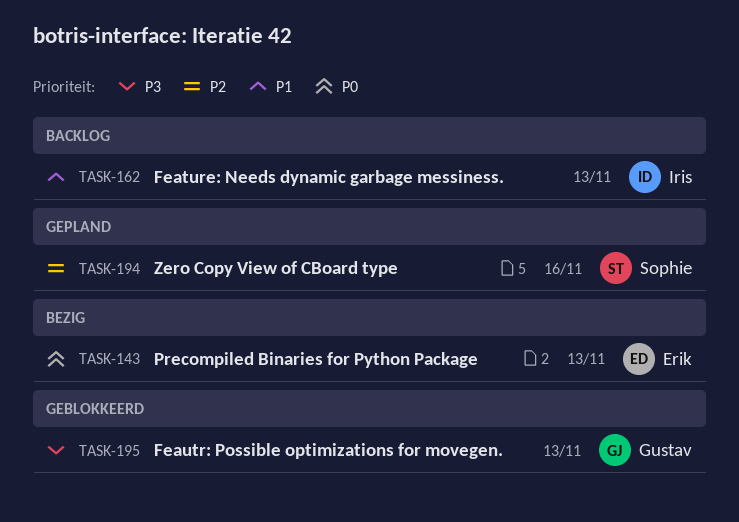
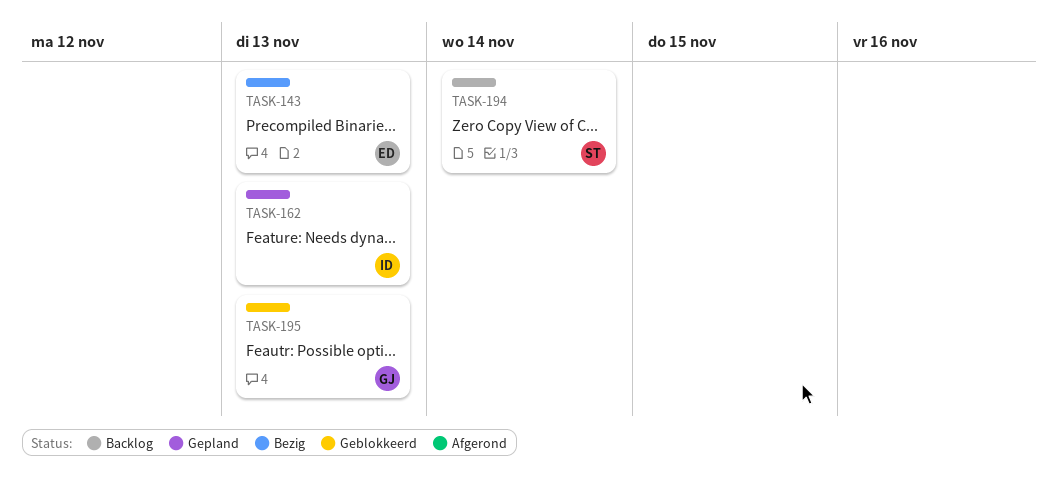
TASK-162, status: Backlog -> Gepland
TASK-194, status: Gepland -> Backlog
TASK-194, due: Nov 16 -> Nov 14

